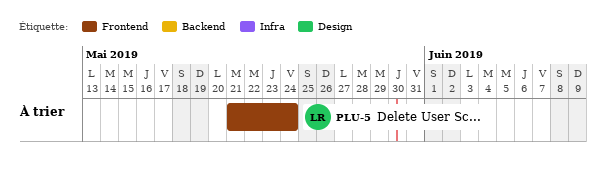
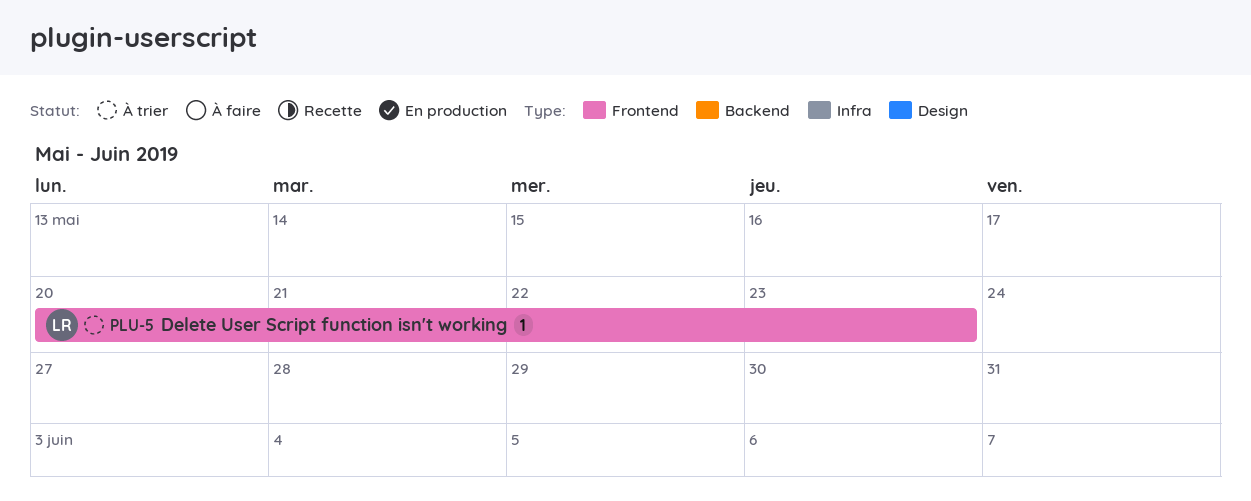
PLU-5, start: May 21 -> May 20
PLU-5, due: May 24 -> May 23

